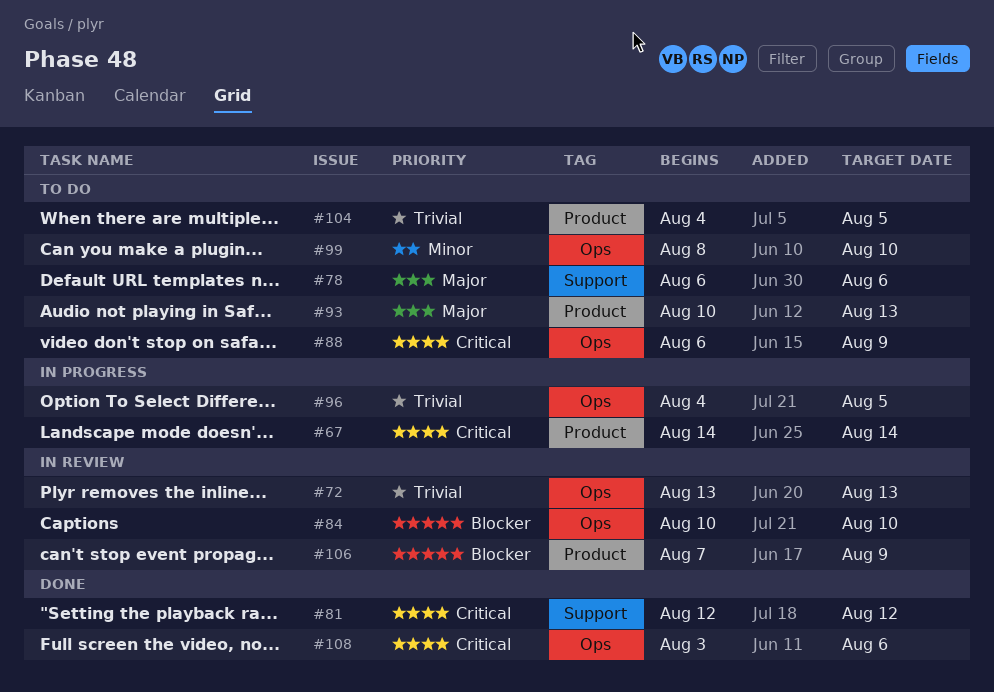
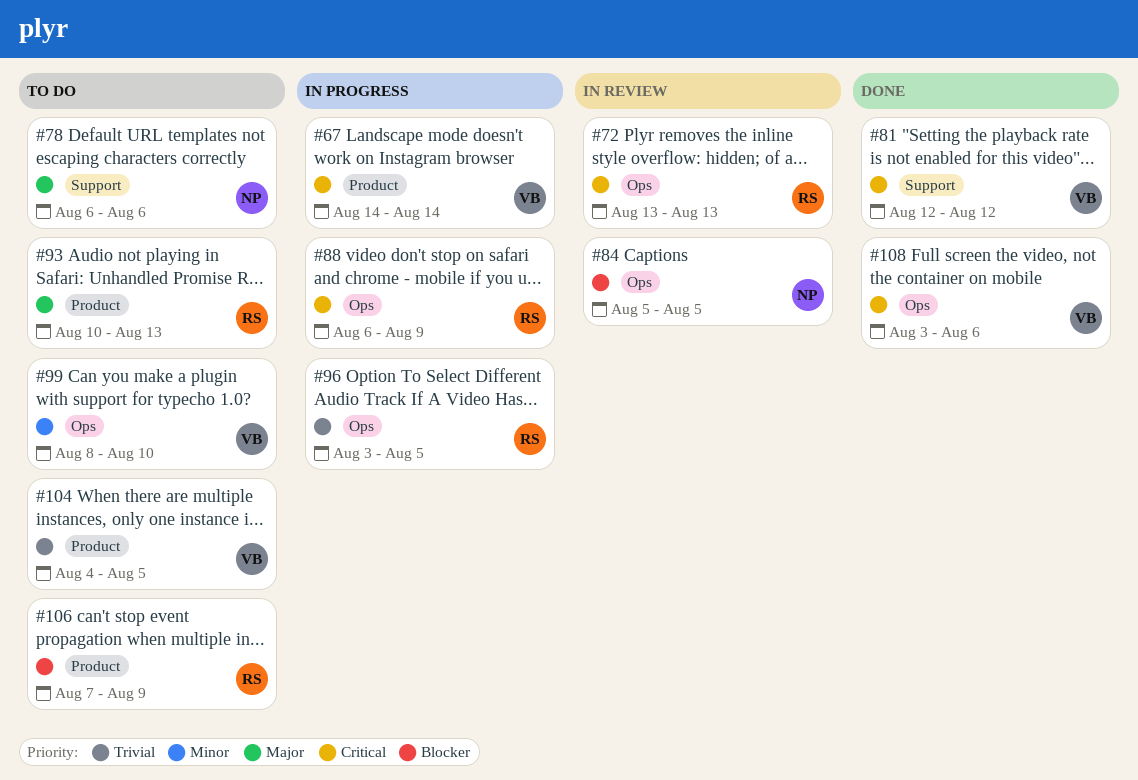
#72, priority: Trivial -> Critical
#84, start: Aug 10 -> Aug 5
#84, due: Aug 10 -> Aug 5
#88, status: To do -> In progress
#96, start: Aug 4 -> Aug 3
#106, status: In review -> To do

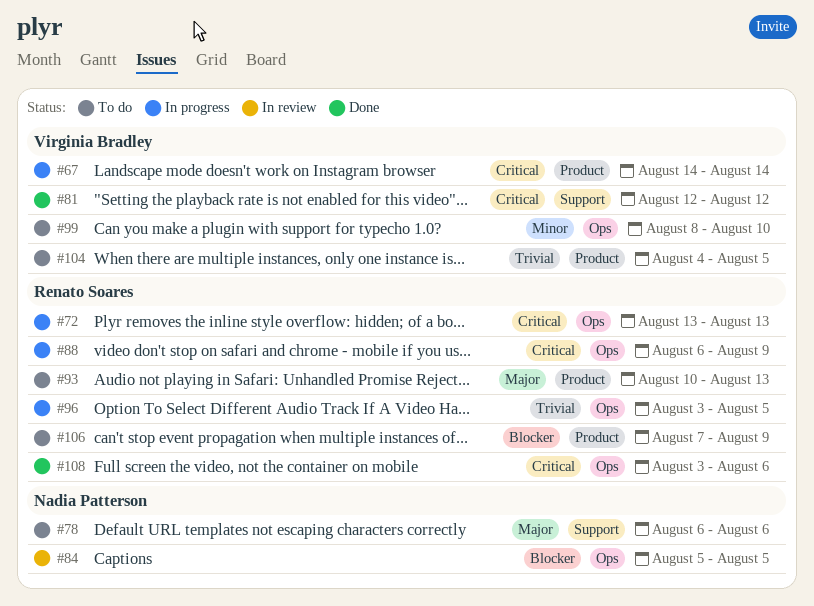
#72, status: In review -> In progress
#108, owner: Virginia Bradley -> Renato Soares

